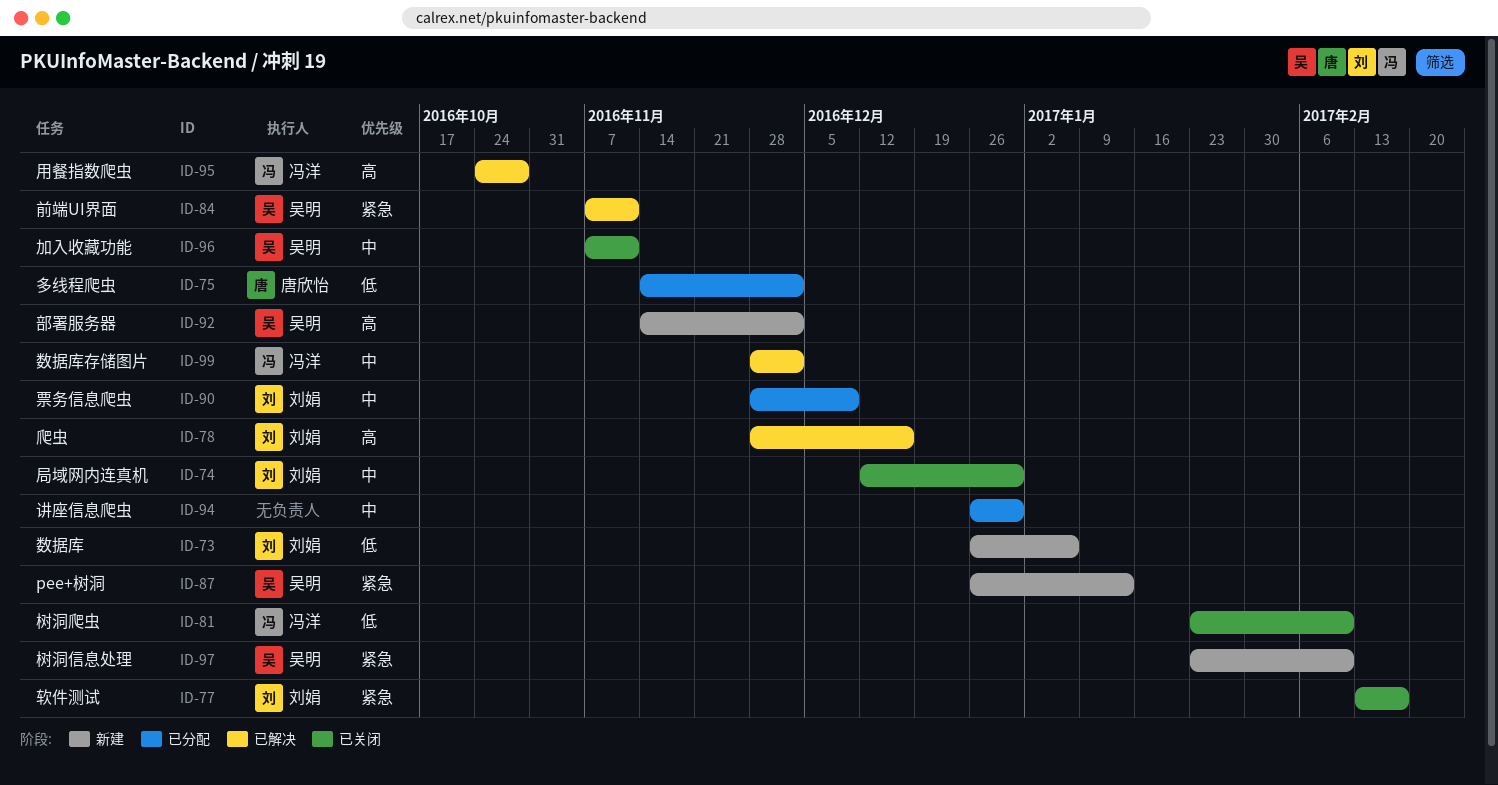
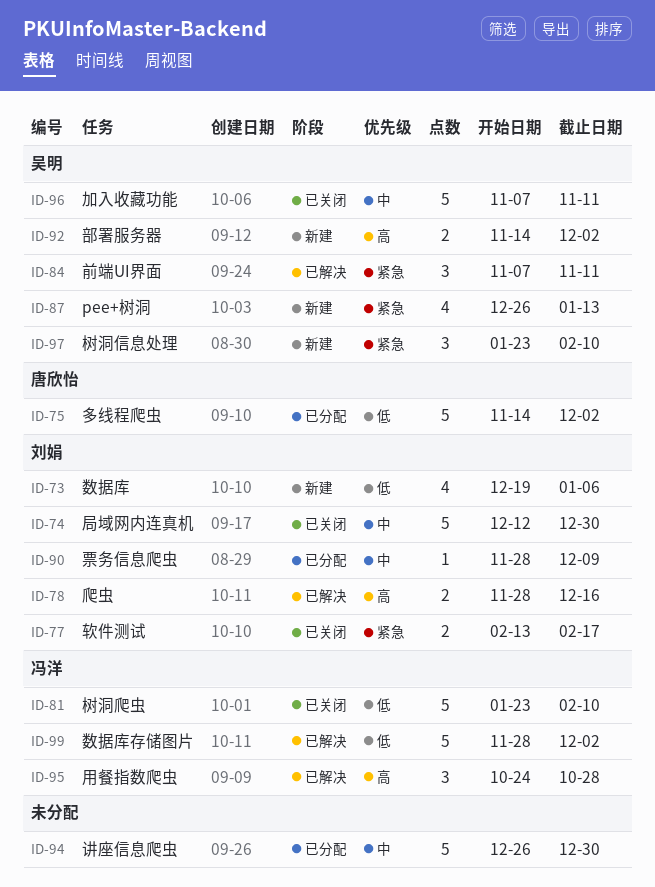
ID-73, start: Dec 26 -> Dec 19
ID-99, priority: 中 -> 低

